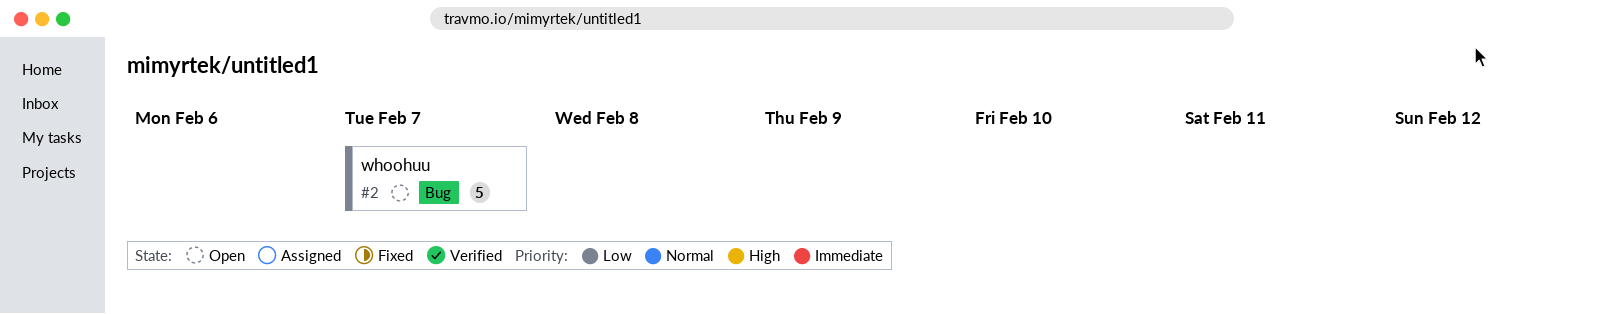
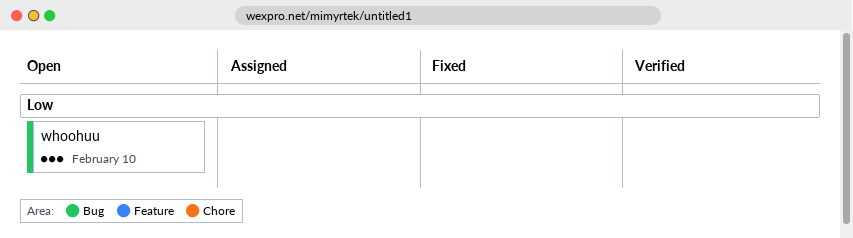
whoohuu, estimate: 5 -> 3
whoohuu, due: Feb 7 -> Feb 10

